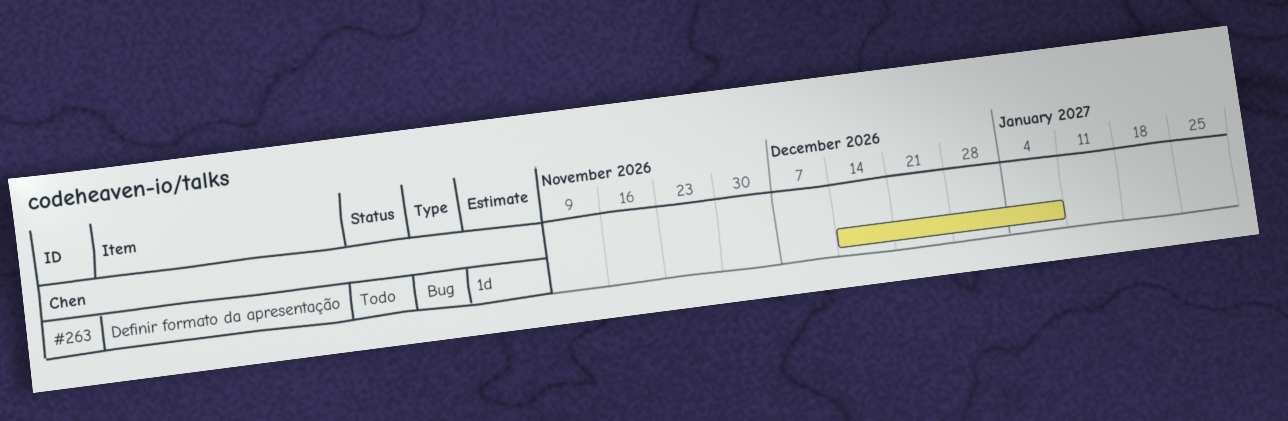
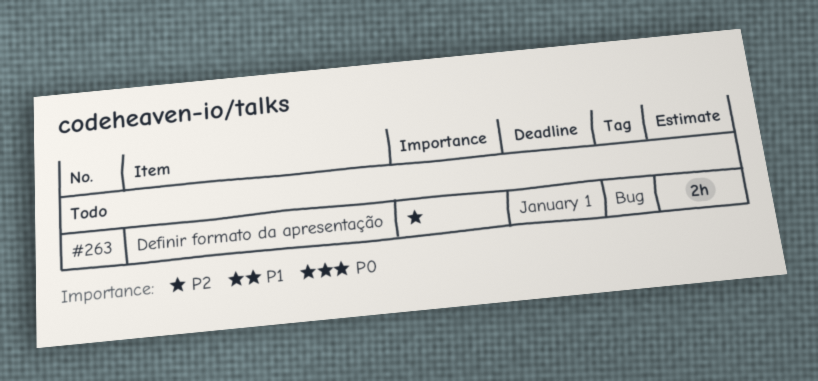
#263, estimate: 1d -> 2h
#263, due: Jan 8 -> Jan 1

